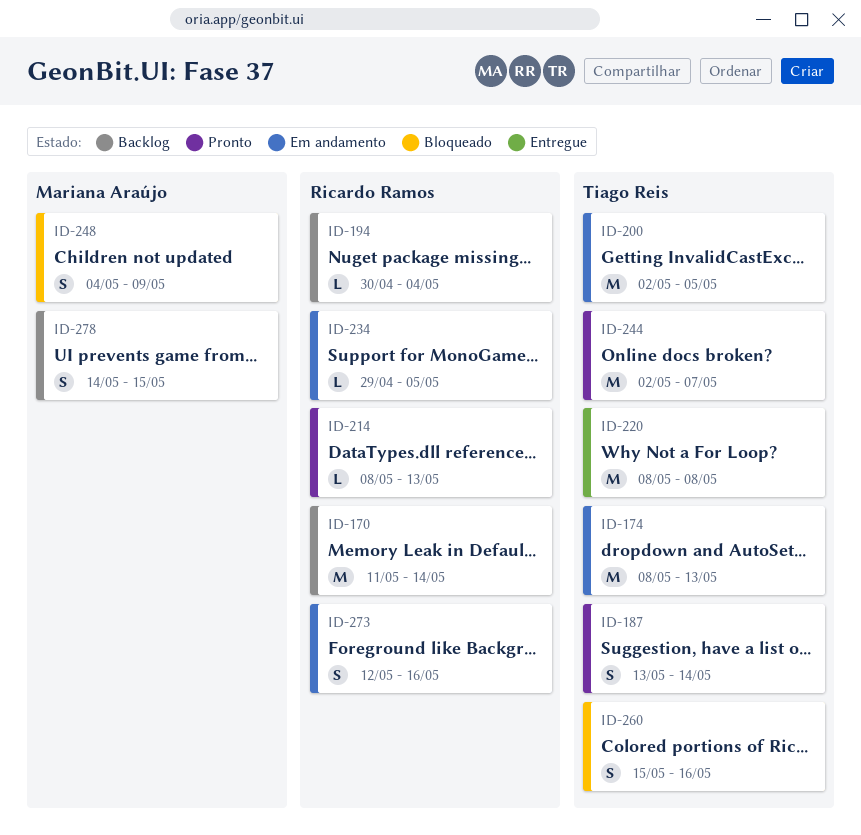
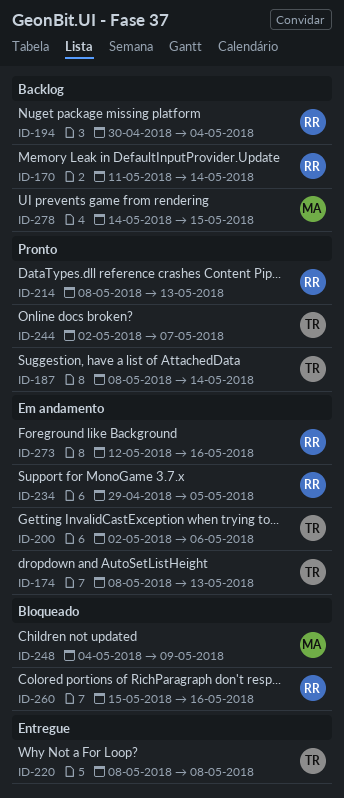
ID-187, start: May 13 -> May 8
ID-200, due: May 5 -> May 6
ID-260, owner: Tiago Reis -> Ricardo Ramos

